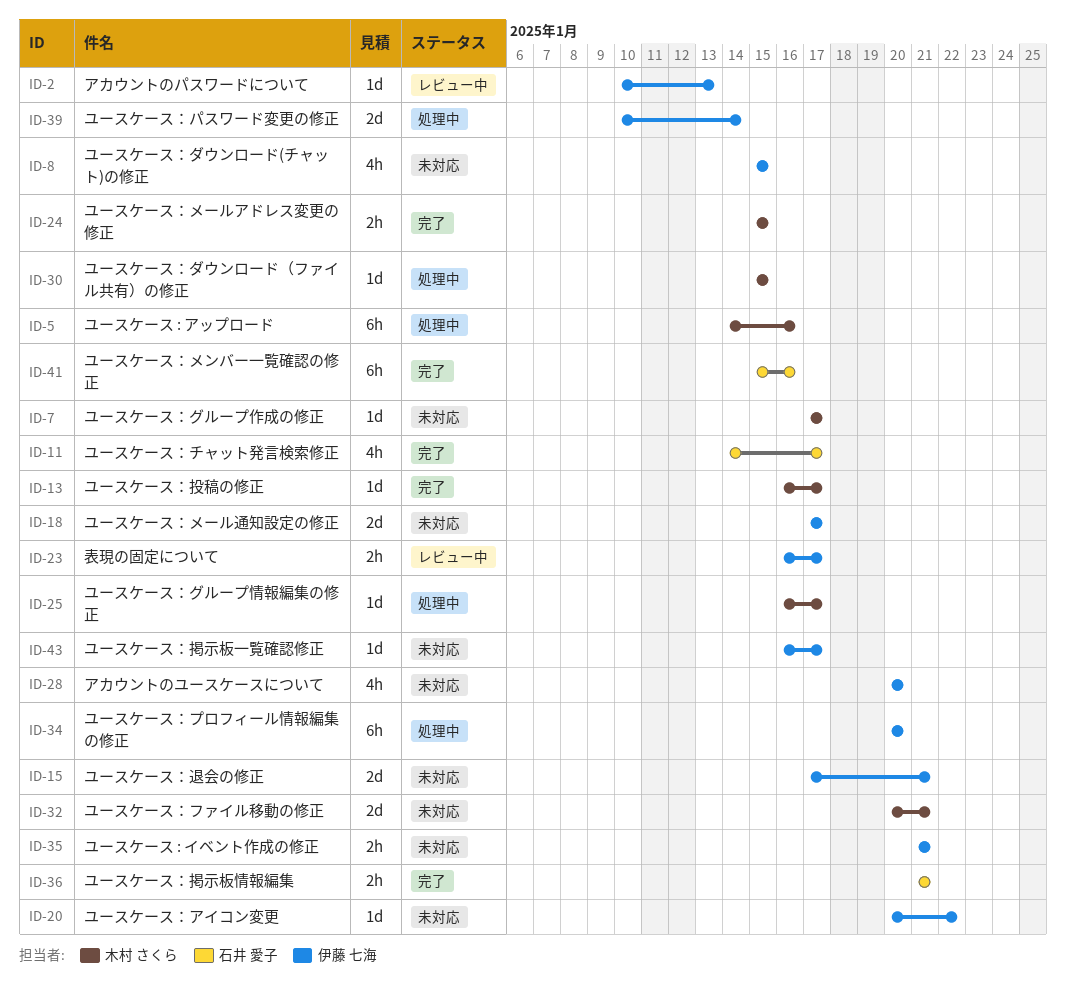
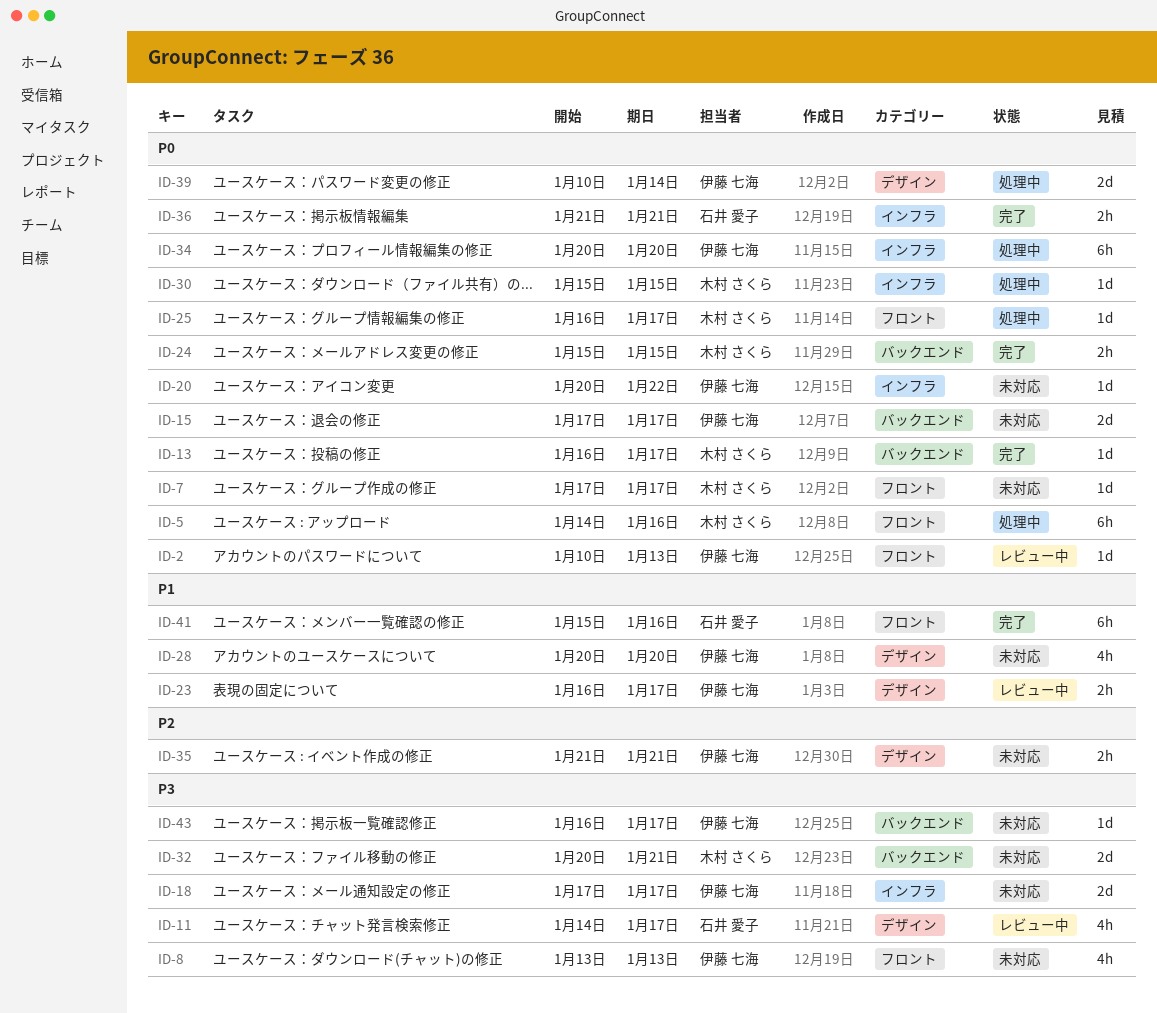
ID-8, start: Jan 15 -> Jan 13
ID-8, due: Jan 15 -> Jan 13
ID-11, status: 完了 -> レビュー中
ID-15, due: Jan 21 -> Jan 17

